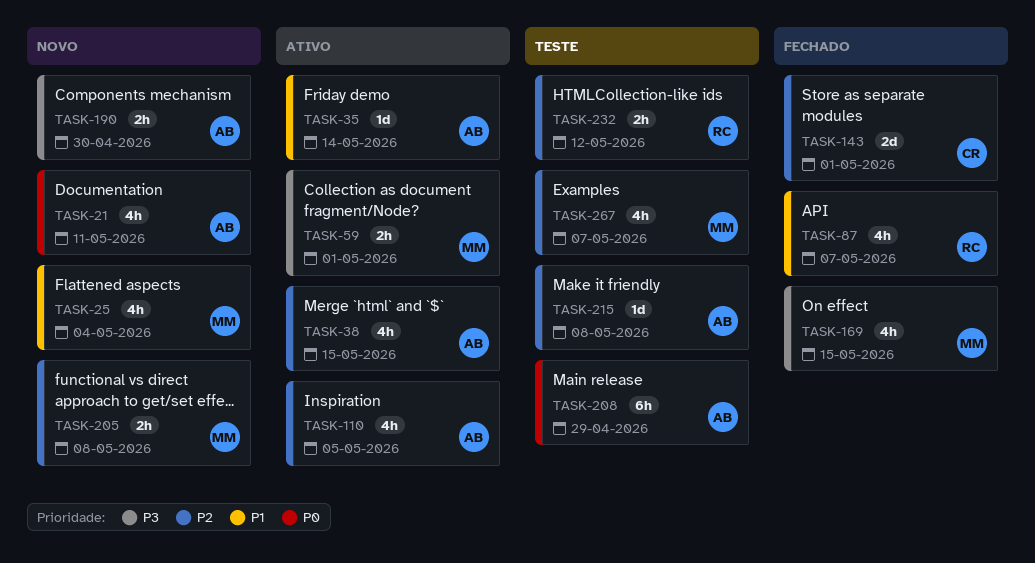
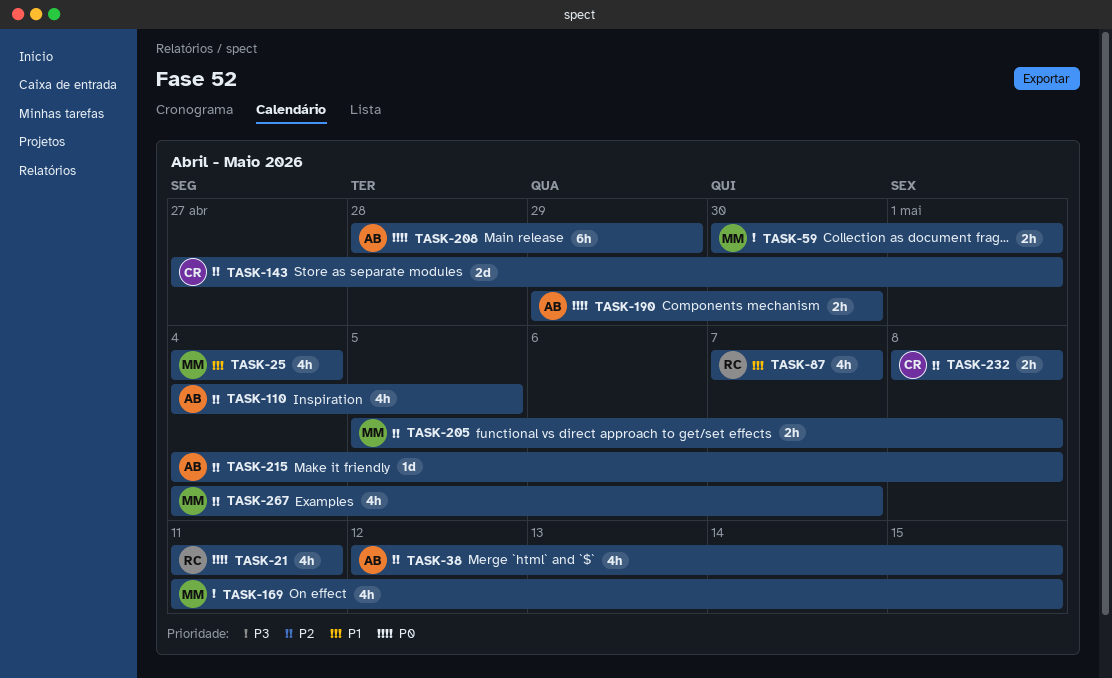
TASK-21, owner: AB -> RC
TASK-35: present -> none
TASK-190, priority: P3 -> P0
TASK-232, owner: RC -> CR
TASK-232, due: May 12 -> May 8

